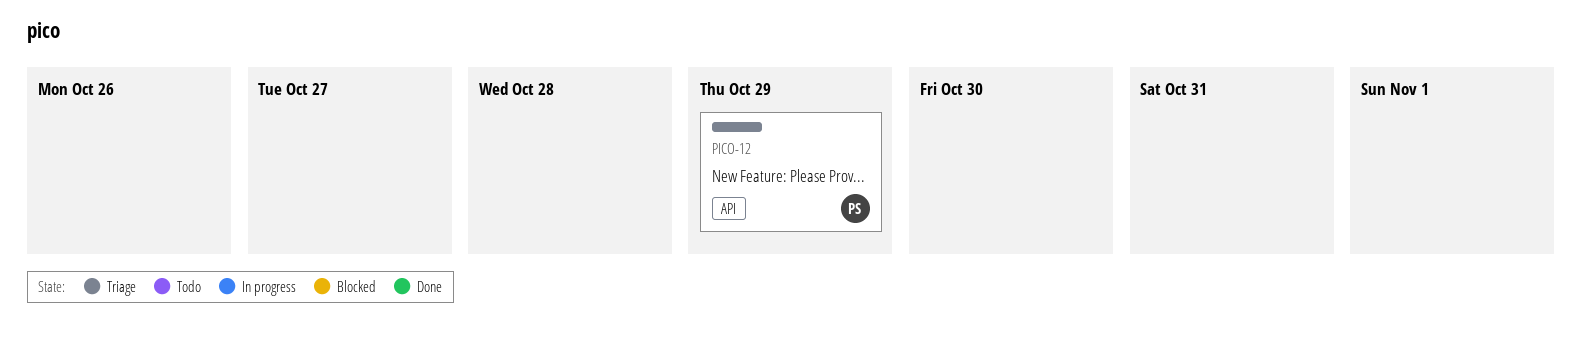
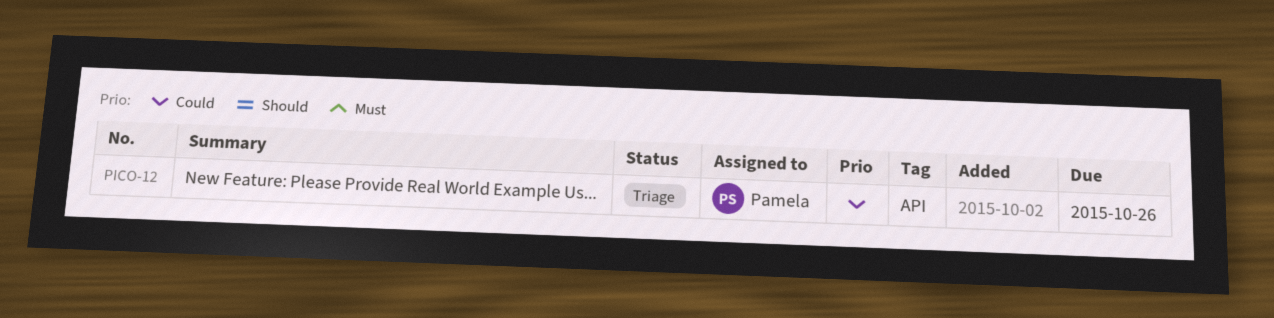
PICO-12, due: Oct 29 -> Oct 26

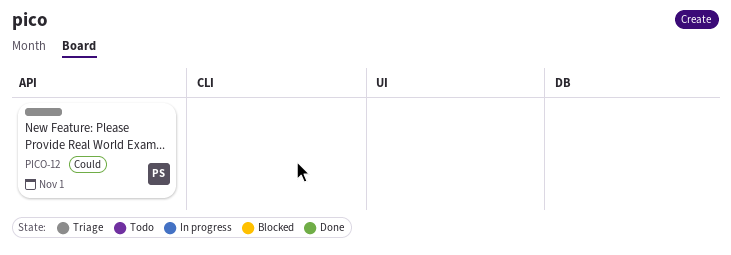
PICO-12, due: Oct 26 -> Nov 1

